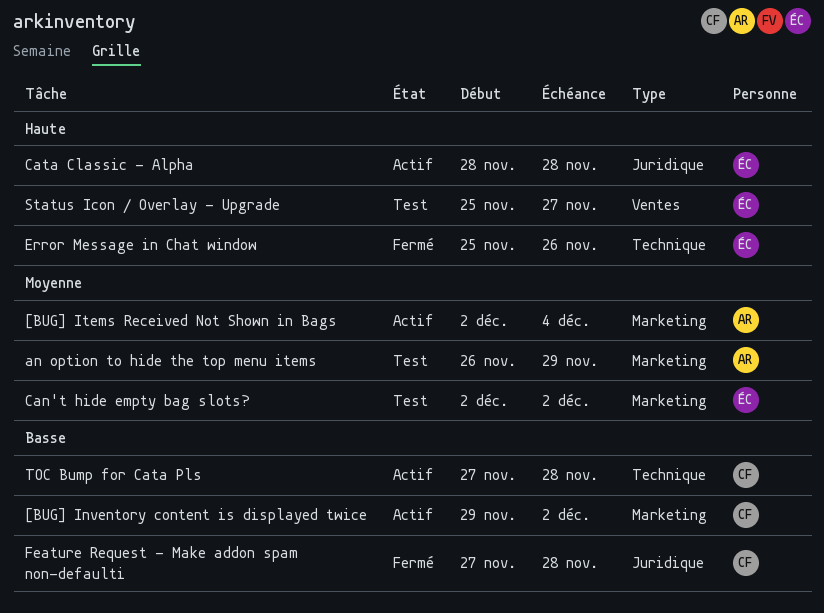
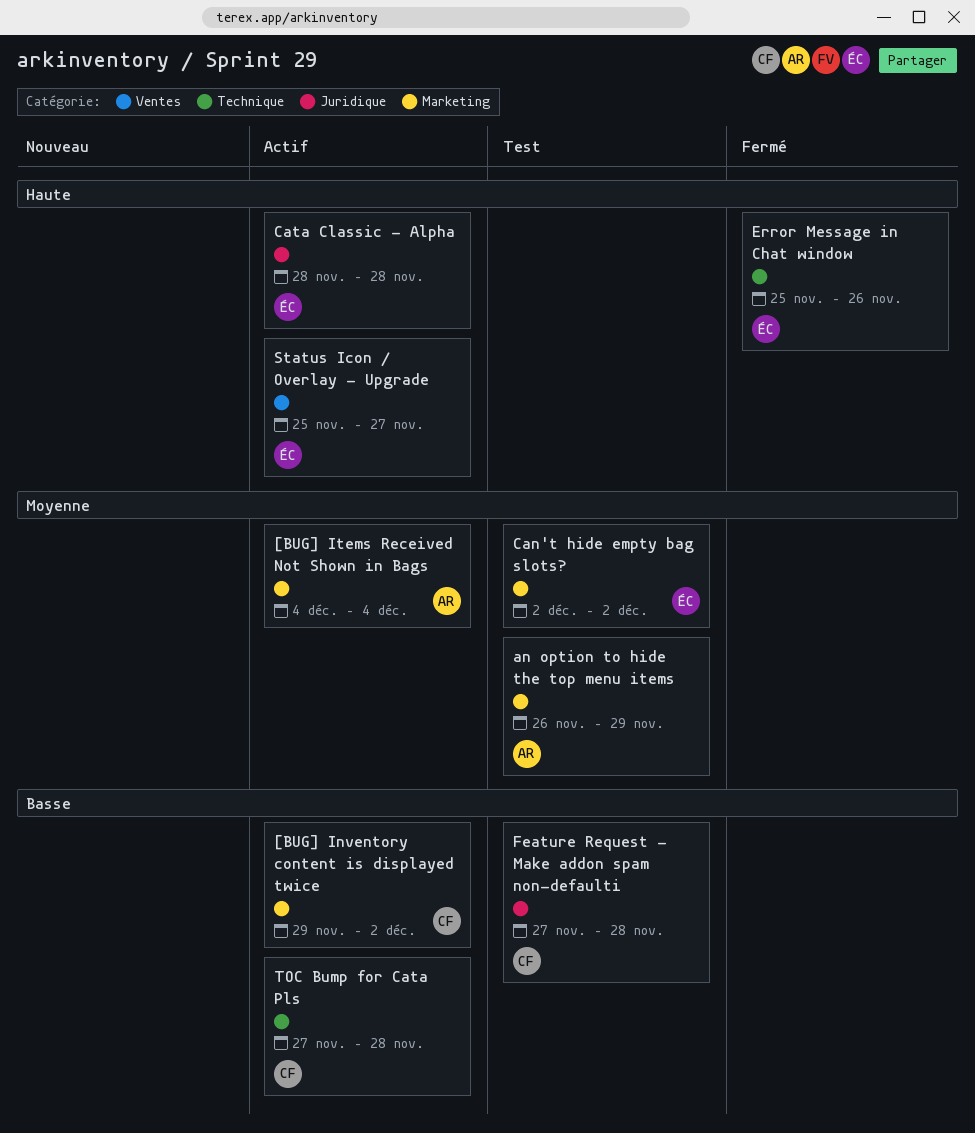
[BUG] Items Received Not Shown in Bags, start: Dec 2 -> Dec 4
Feature Request - Make addon spam non-defaulti, status: Fermé -> Test
Status Icon / Overlay - Upgrade, status: Test -> Actif

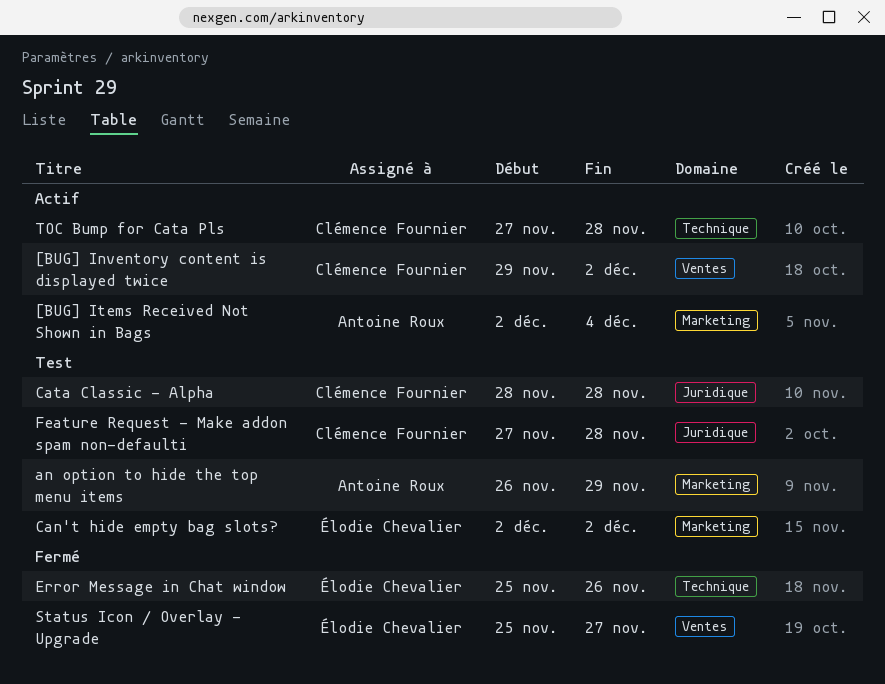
[BUG] Inventory content is displayed twice, label: Marketing -> Ventes
[BUG] Items Received Not Shown in Bags, start: Dec 4 -> Dec 2
Cata Classic - Alpha, status: Actif -> Test
Cata Classic - Alpha, owner: Élodie Chevalier -> Clémence Fournier
Status Icon / Overlay - Upgrade, status: Actif -> Fermé

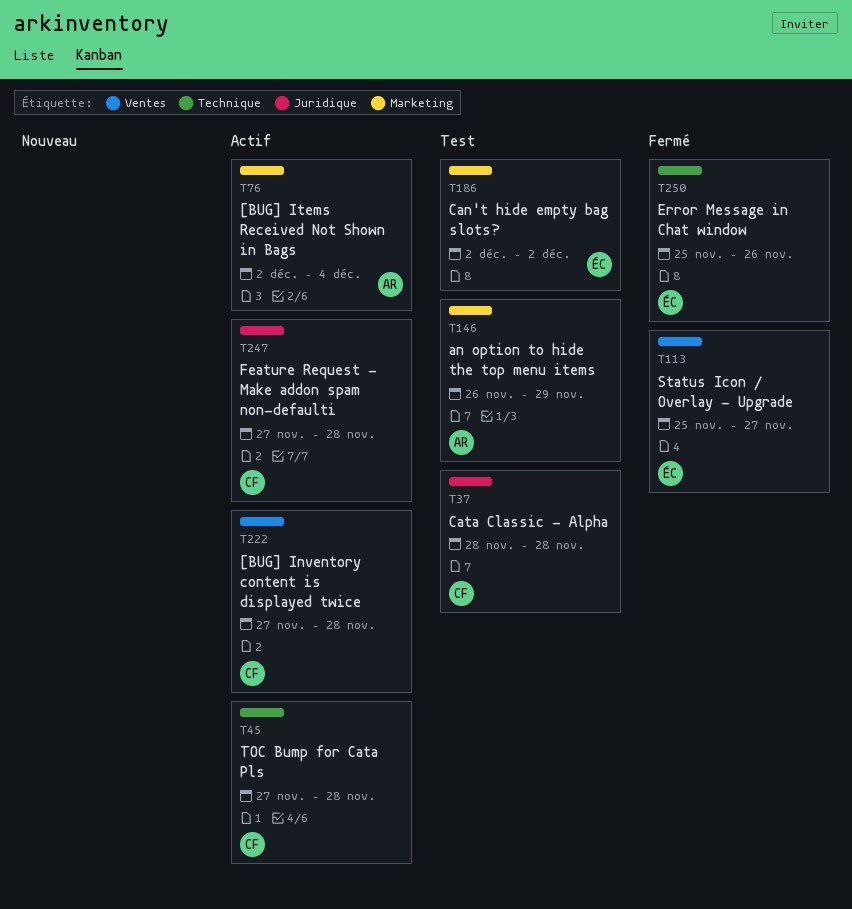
[BUG] Inventory content is displayed twice, start: Nov 29 -> Nov 27
[BUG] Inventory content is displayed twice, due: Dec 2 -> Nov 28
Feature Request - Make addon spam non-defaulti, status: Test -> Actif

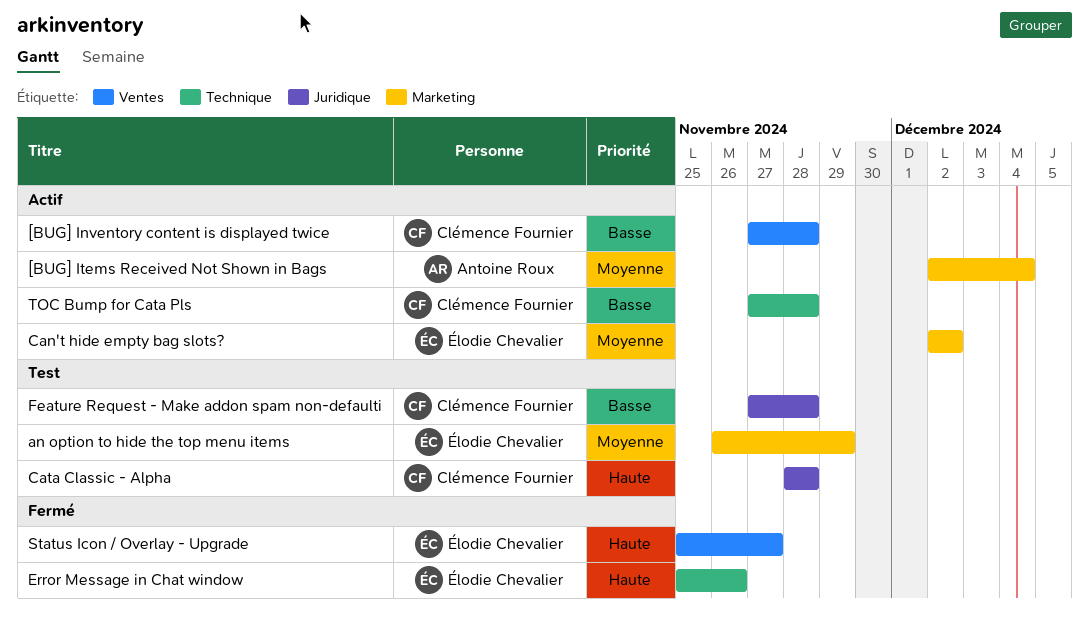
an option to hide the top menu items, owner: Antoine Roux -> Élodie Chevalier
Can't hide empty bag slots?, status: Test -> Actif
Feature Request - Make addon spam non-defaulti, status: Actif -> Test

